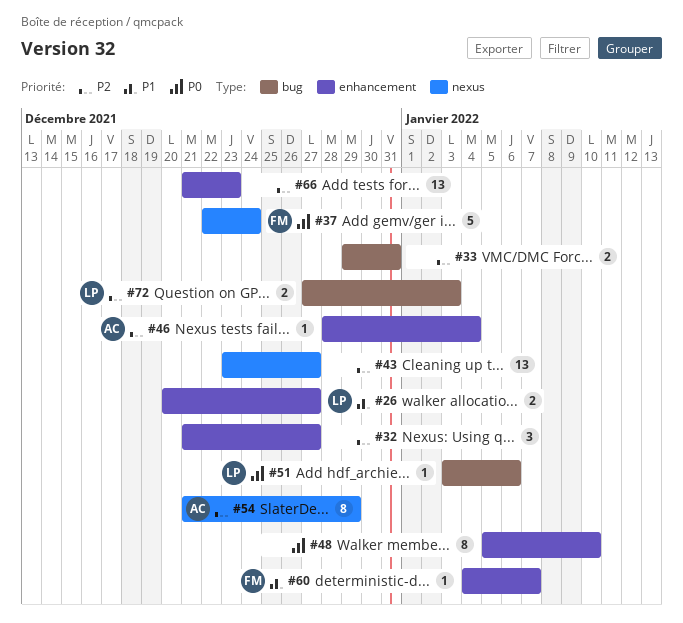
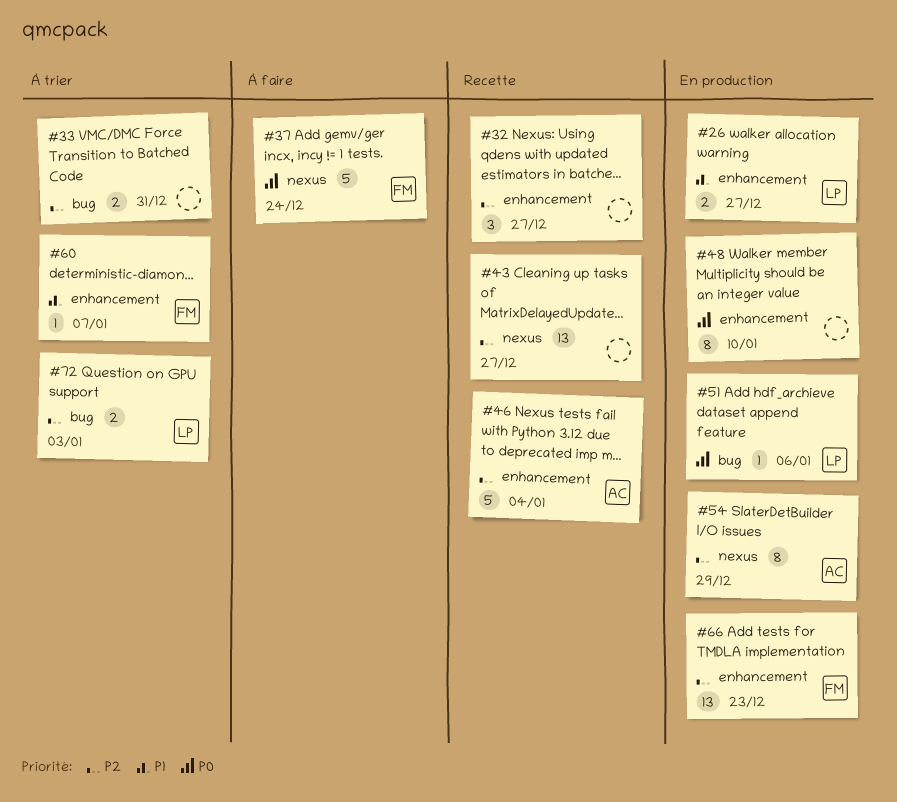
#46, estimate: 1 -> 5
#66, owner: none -> FM

